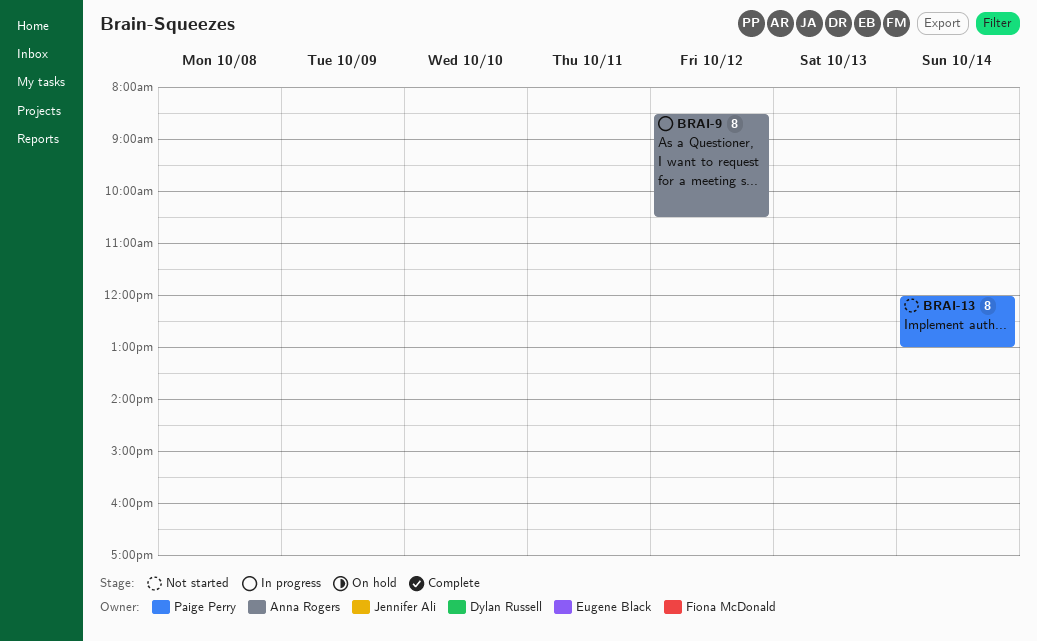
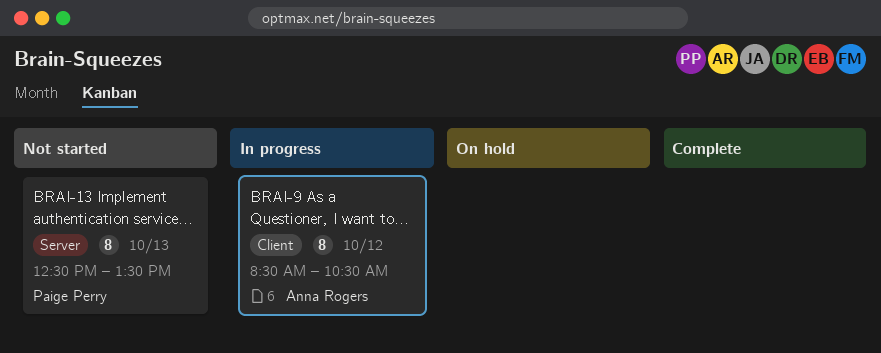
BRAI-13, day: Oct 14 -> Oct 13
BRAI-13, begins: 12:00 -> 12:30
BRAI-13, ends: 13:00 -> 13:30

